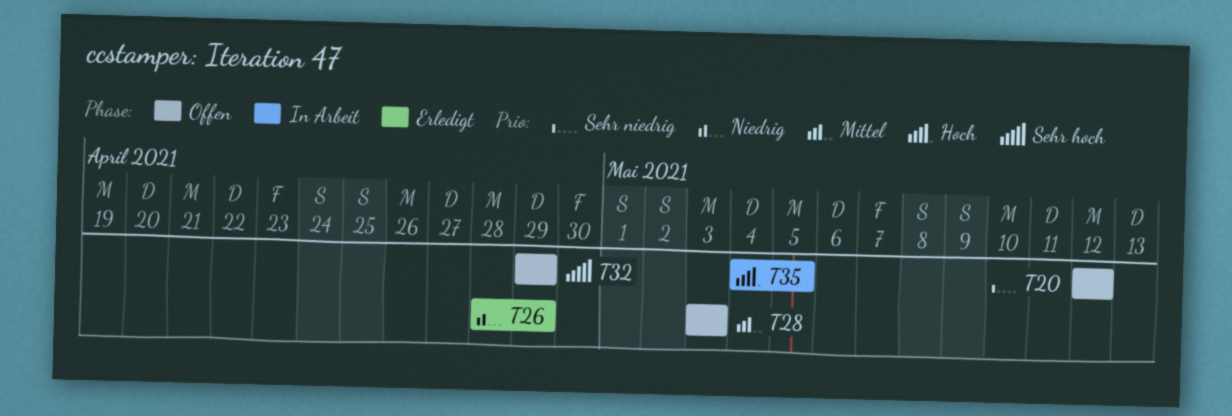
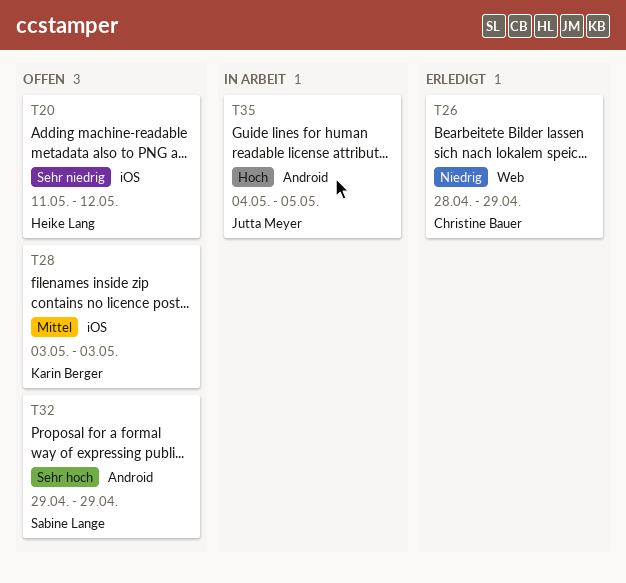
T20, start: May 12 -> May 11

